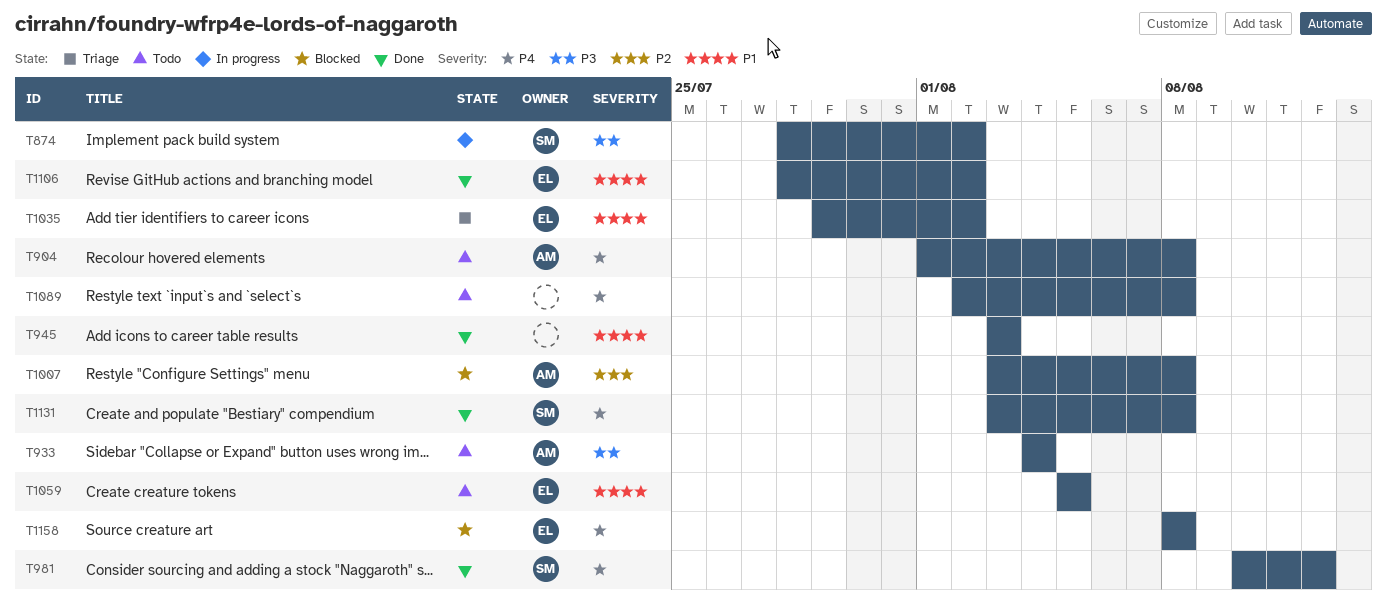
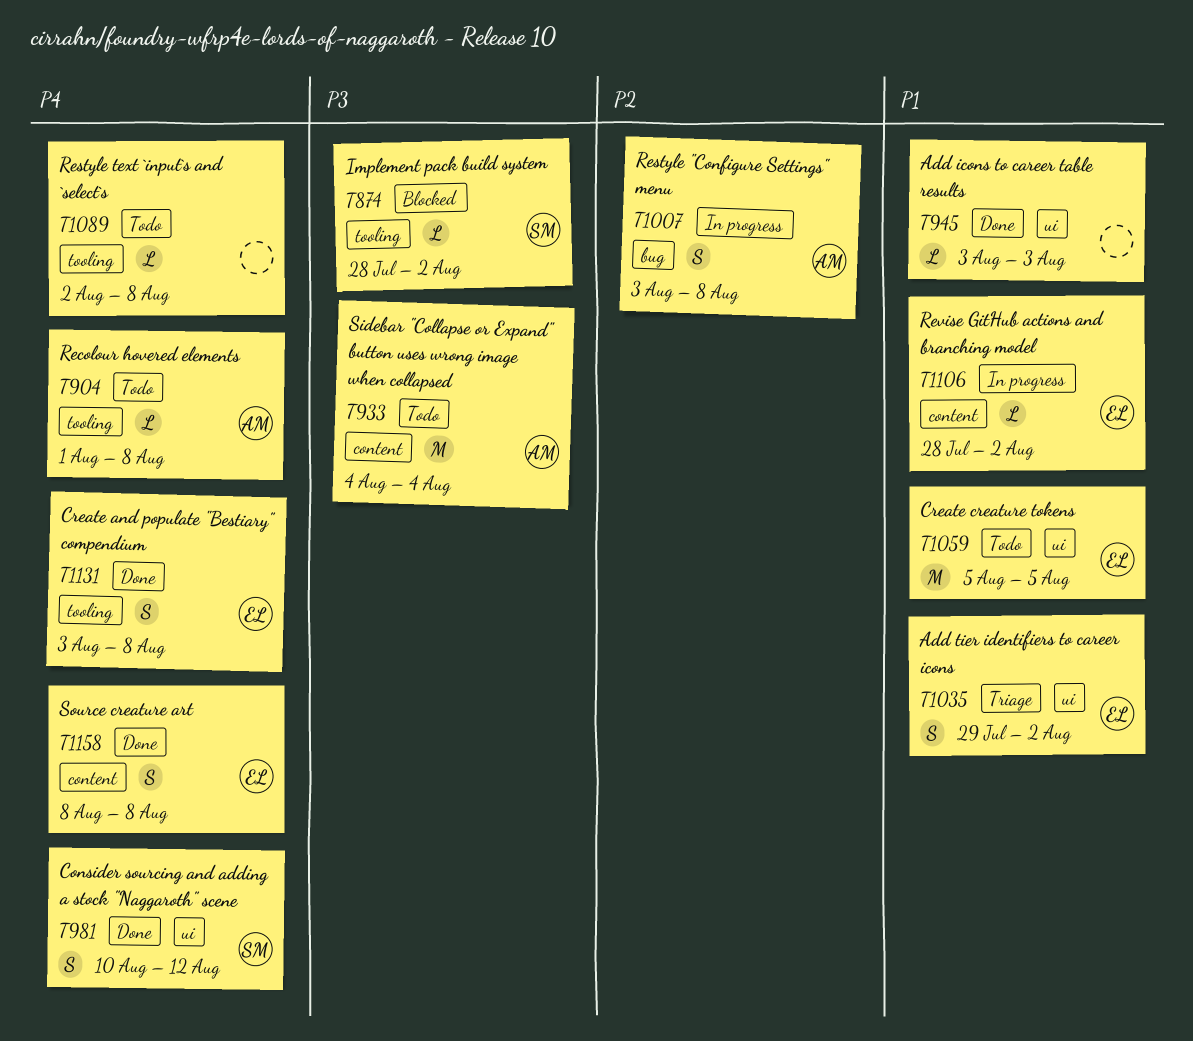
T874, status: In progress -> Blocked
T1007, status: Blocked -> In progress
T1106, status: Done -> In progress
T1131, owner: SM -> EL
T1158, status: Blocked -> Done

